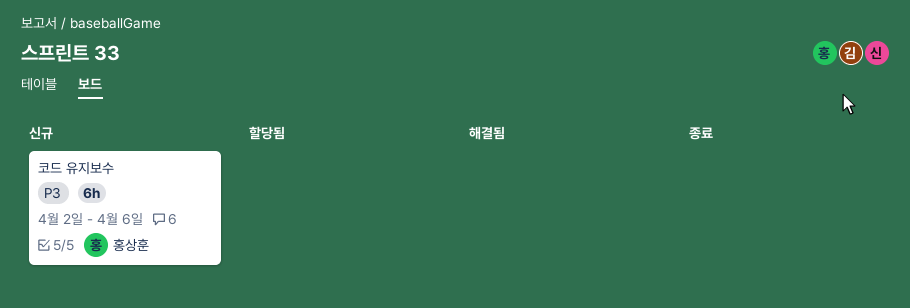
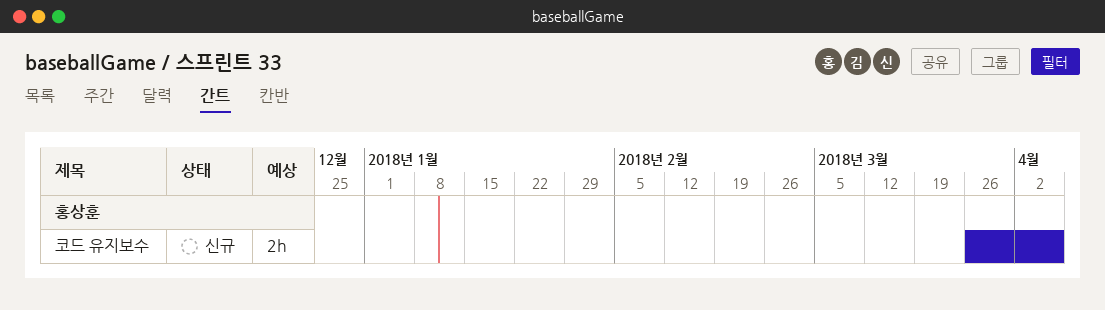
코드 유지보수, estimate: 6h -> 2h
코드 유지보수, start: Apr 2 -> Mar 26

